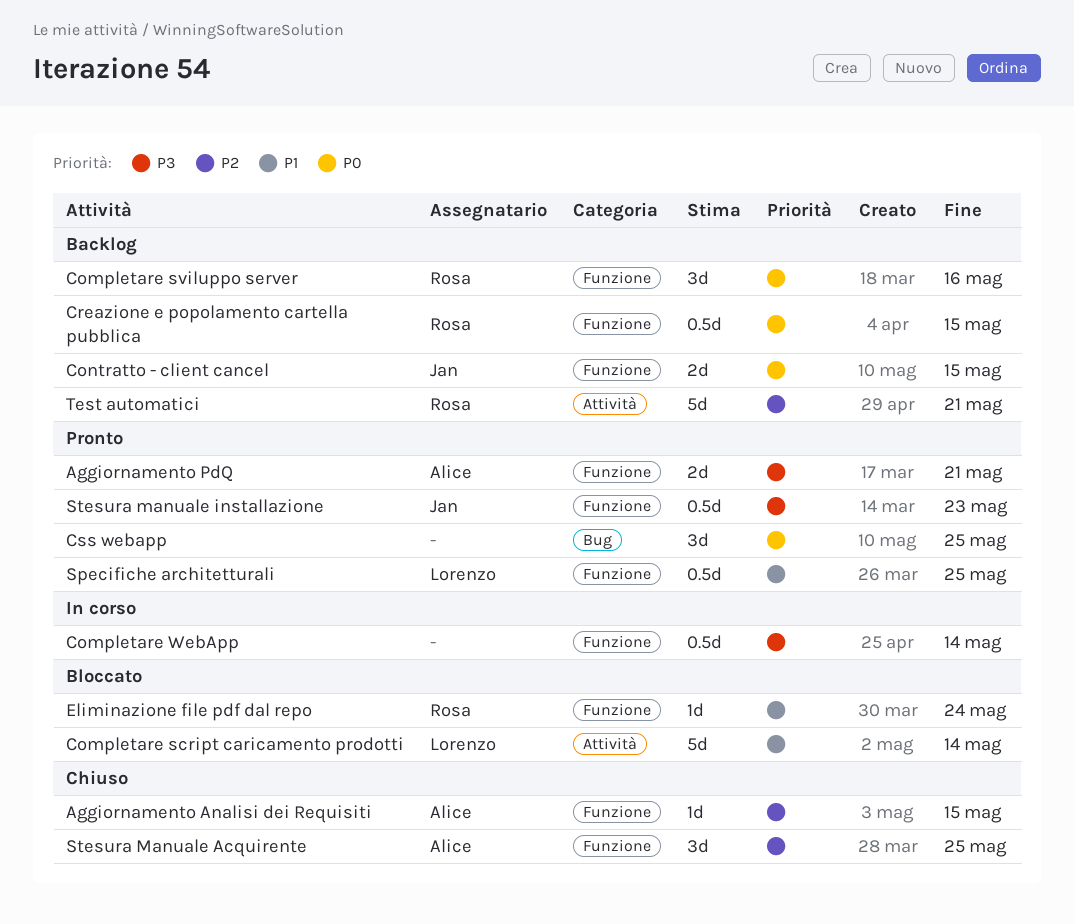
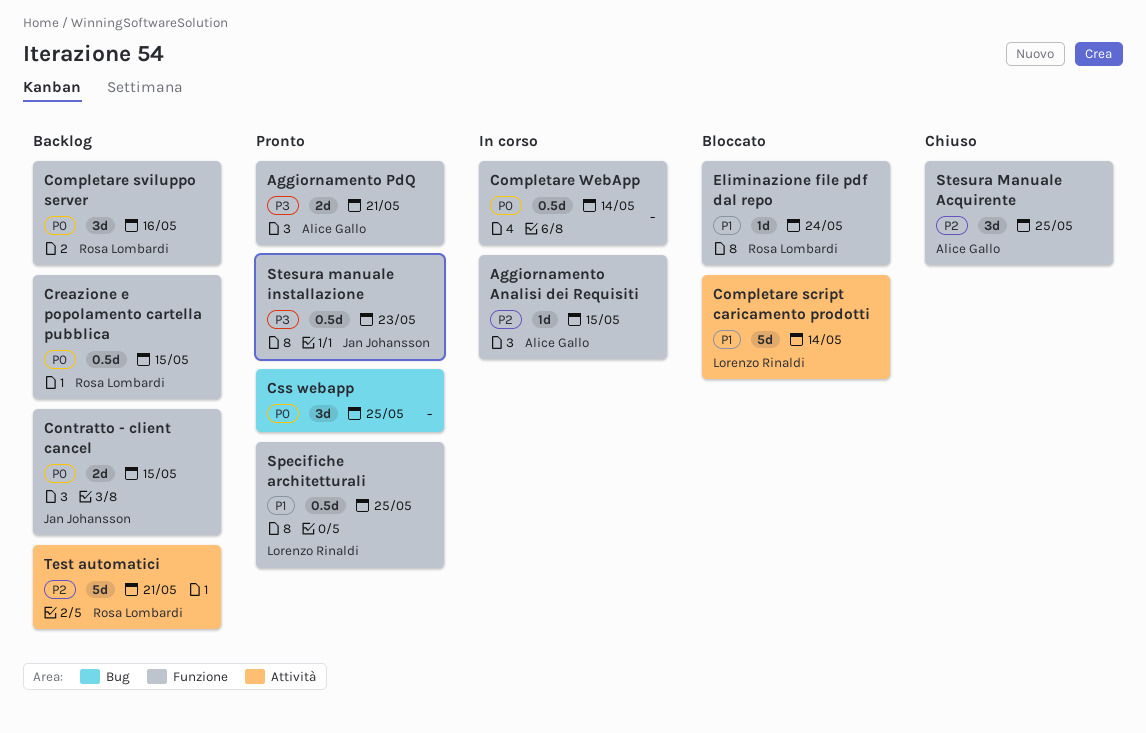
Aggiornamento Analisi dei Requisiti, status: Chiuso -> In corso
Completare WebApp, priority: P3 -> P0

